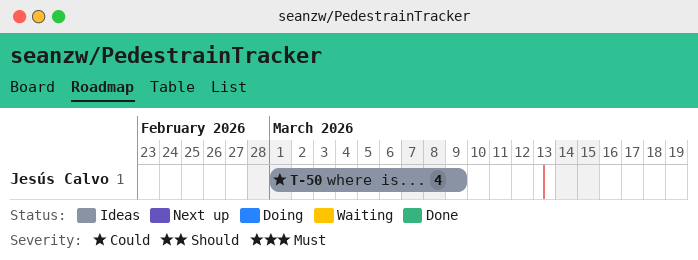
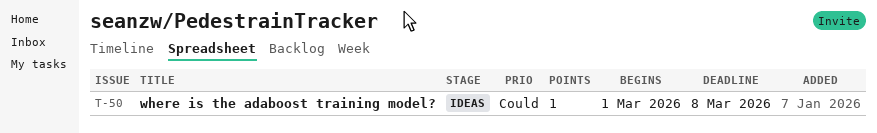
T-50, estimate: 4 -> 1
T-50, due: Mar 9 -> Mar 8

